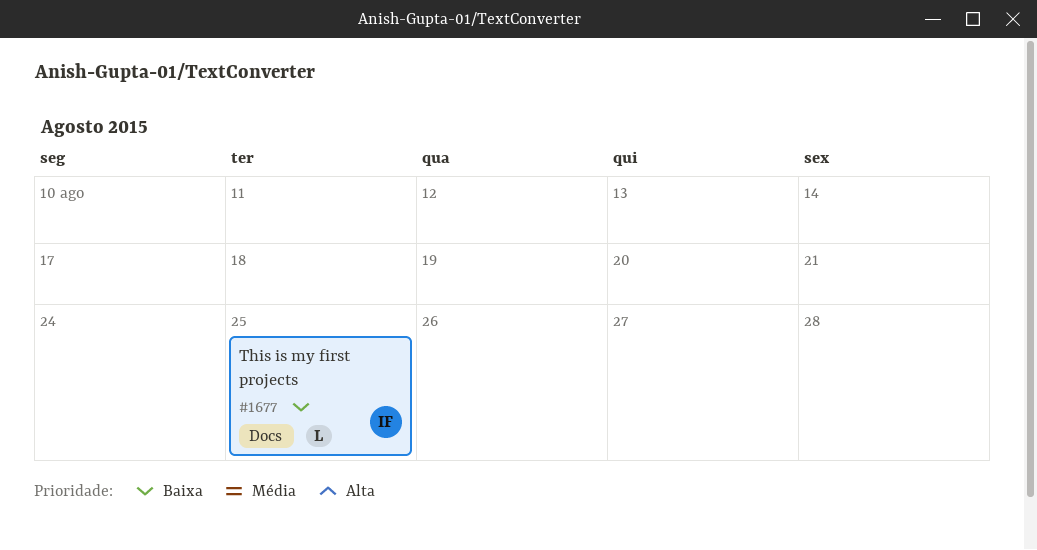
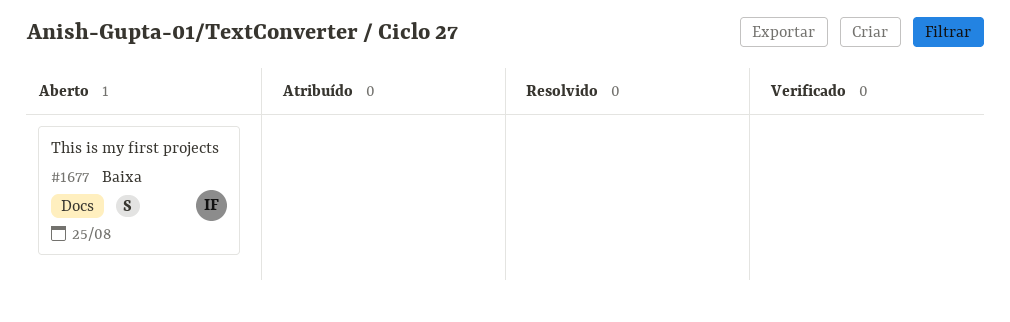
#1677, estimate: L -> S

